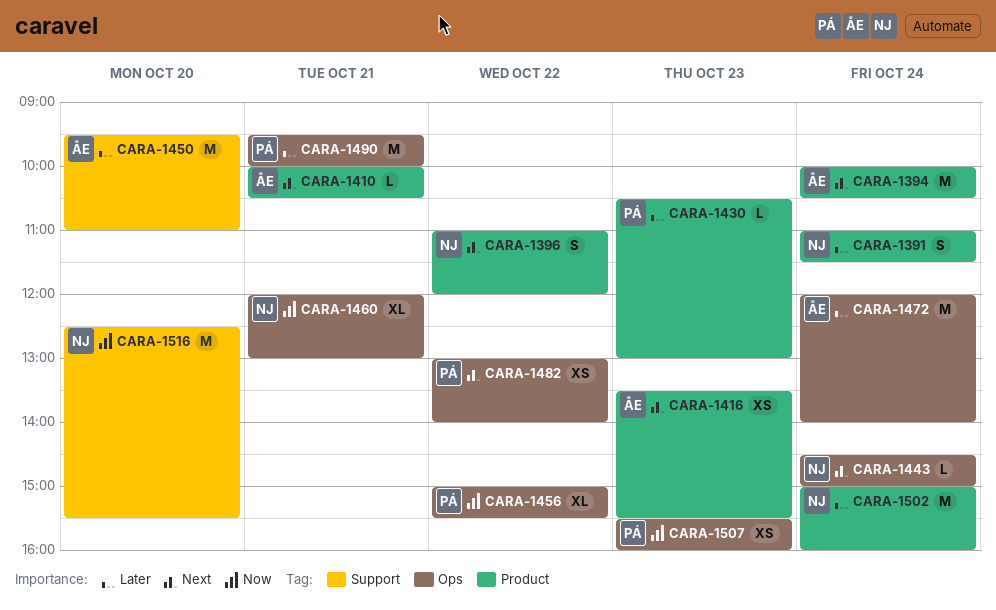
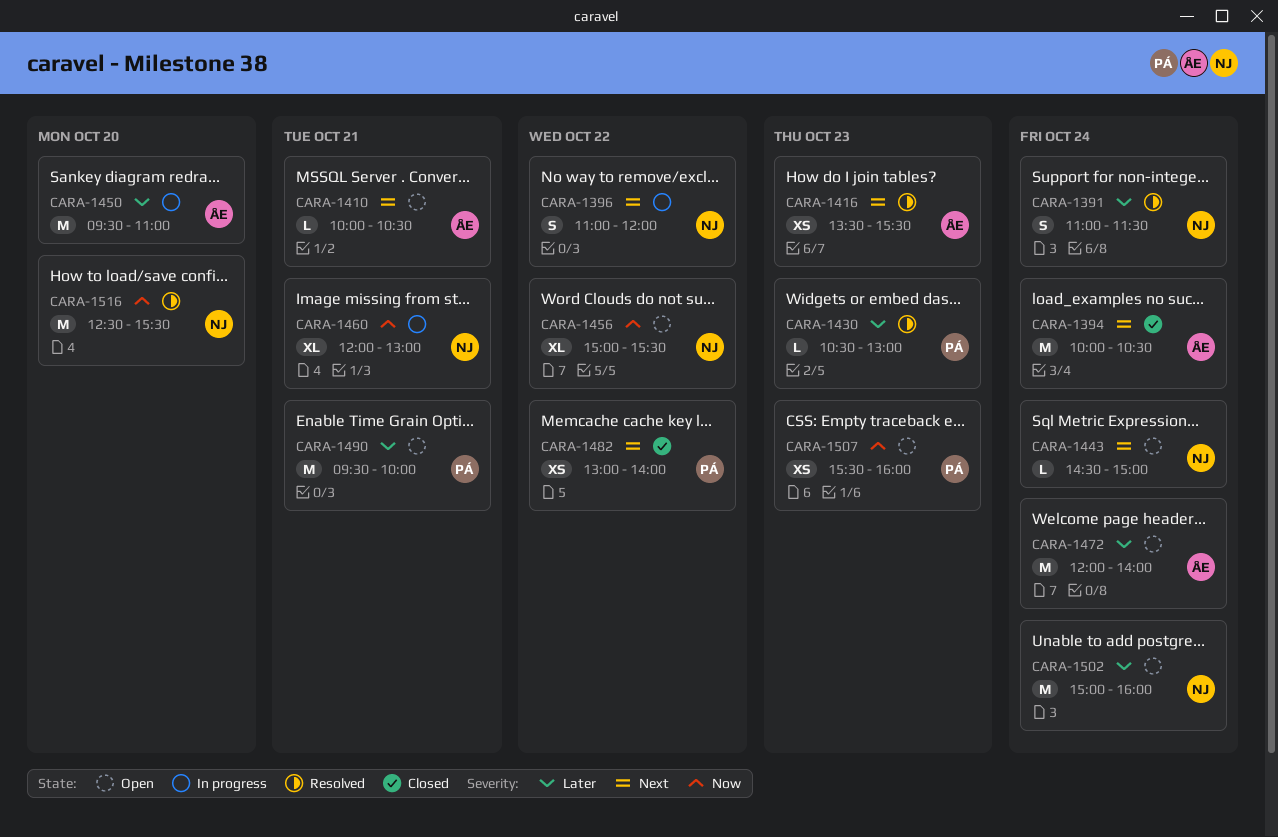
CARA-1456, owner: PÁ -> NJ

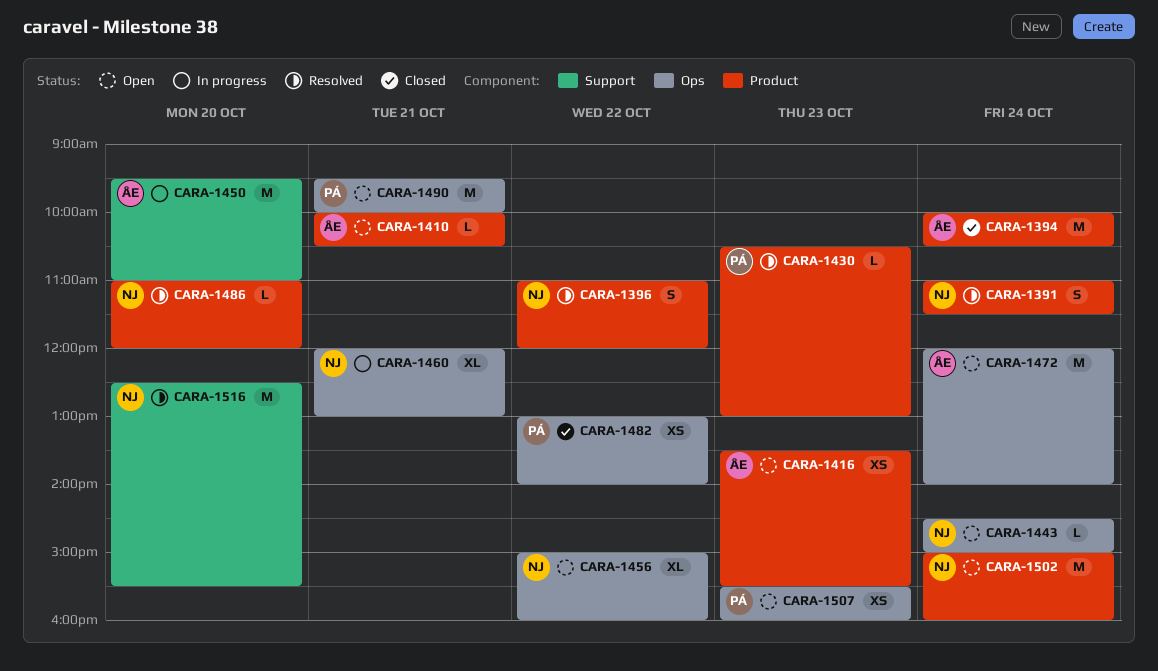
CARA-1396, status: In progress -> Resolved
CARA-1416, status: Resolved -> Open
CARA-1456, ends: 15:30 -> 16:00
CARA-1486: none -> present

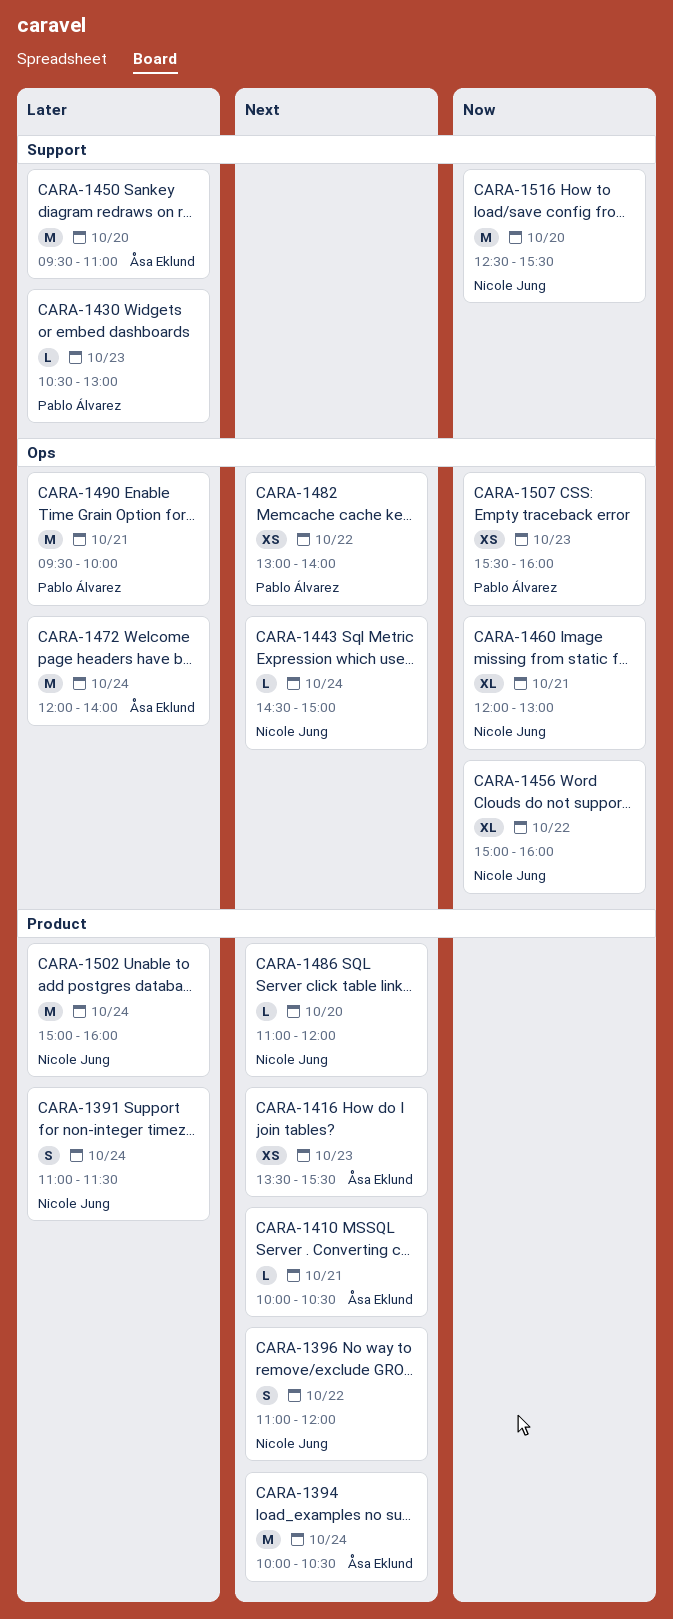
CARA-1430, label: Product -> Support

